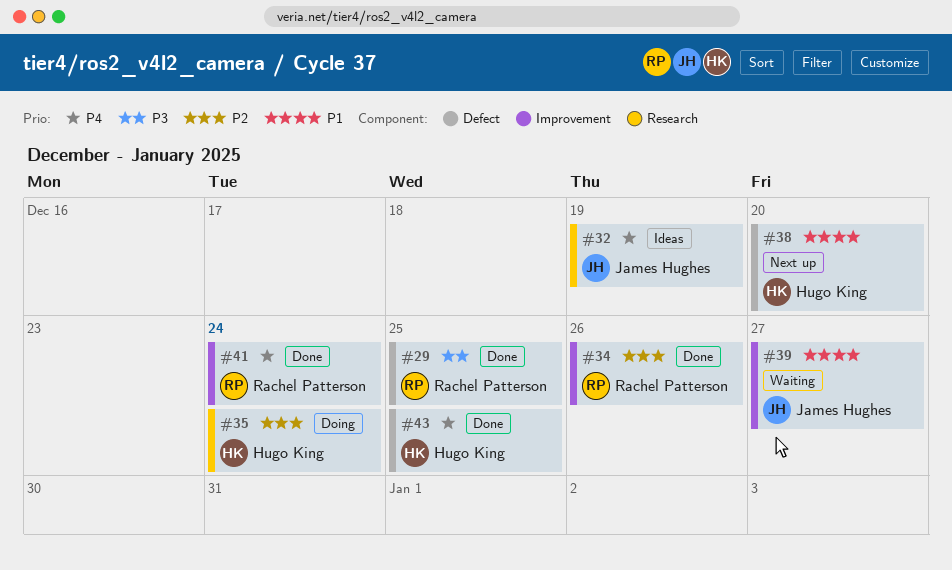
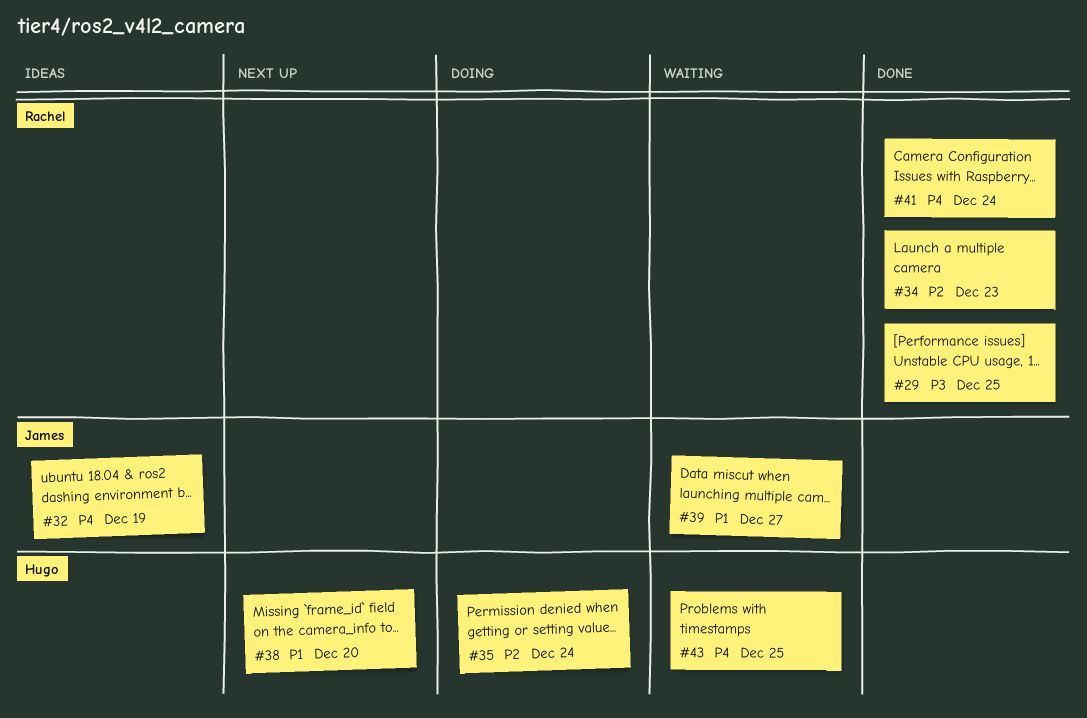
#34, due: Dec 26 -> Dec 23
#43, status: Done -> Waiting

